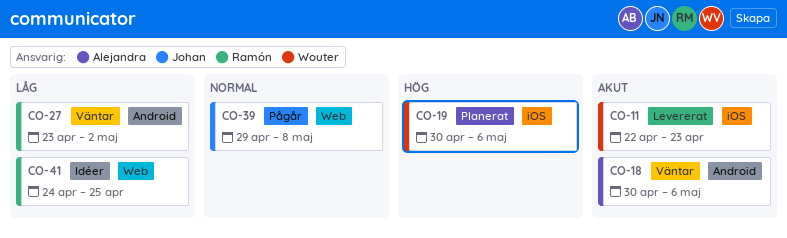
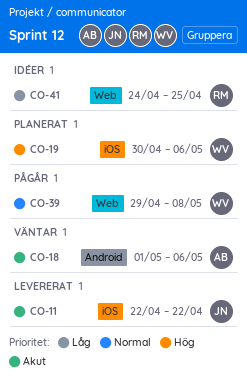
CO-11, owner: Wouter -> Johan
CO-11, due: Apr 23 -> Apr 22
CO-18, start: Apr 30 -> May 1
CO-27: present -> none
CO-39, owner: Johan -> Wouter

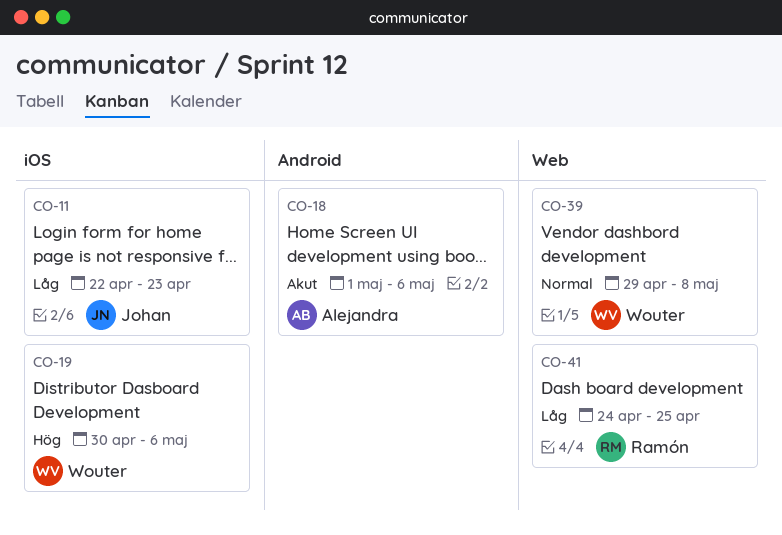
CO-11, priority: Akut -> Låg
CO-11, due: Apr 22 -> Apr 23

